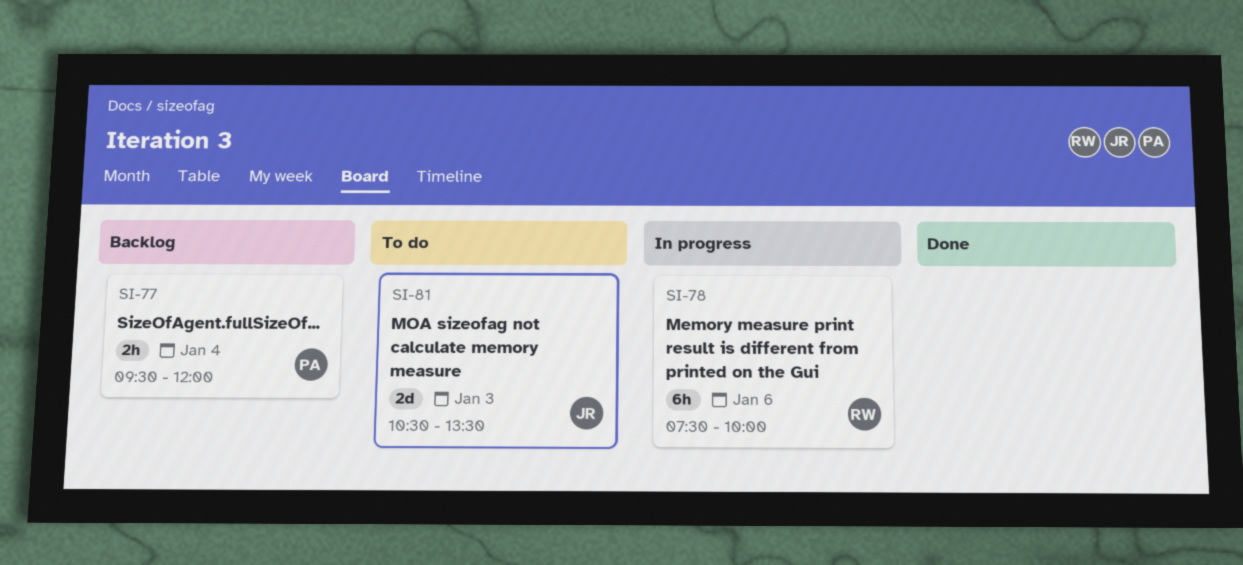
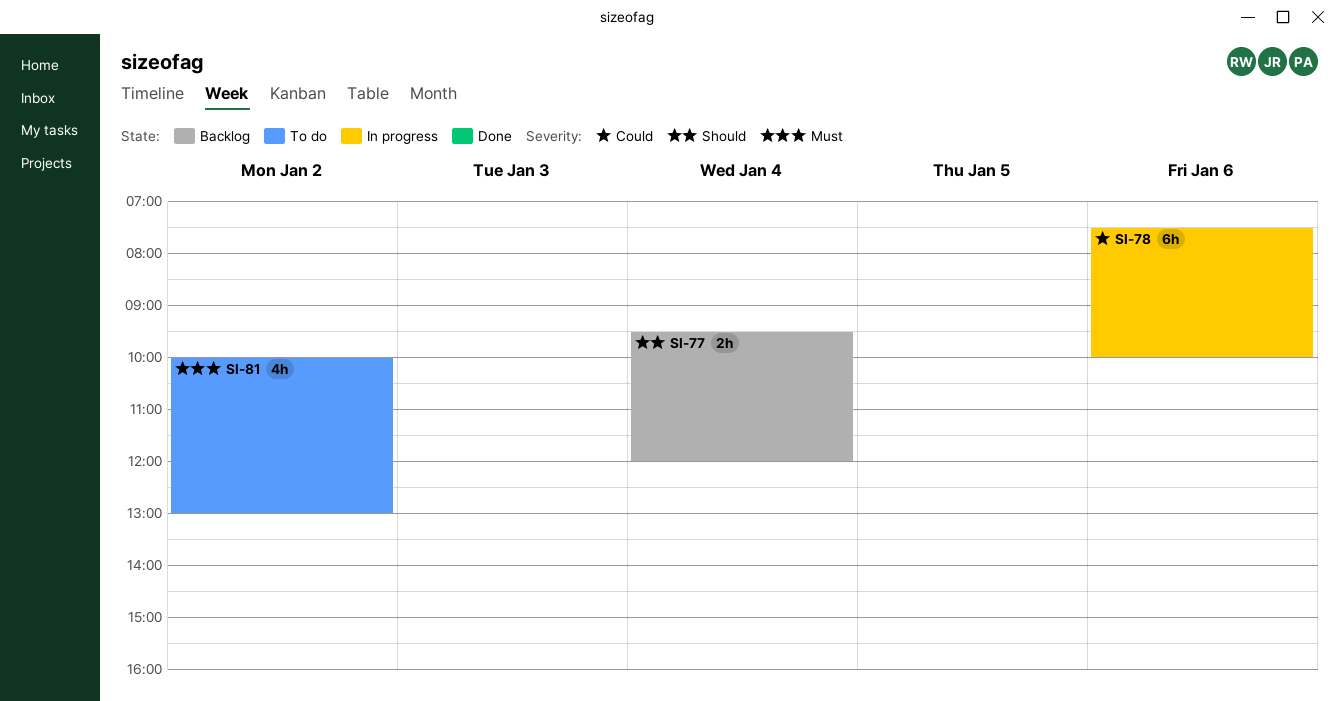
SI-81, estimate: 2d -> 4h
SI-81, day: Jan 3 -> Jan 2
SI-81, begins: 10:30 -> 10:00
SI-81, ends: 13:30 -> 13:00

